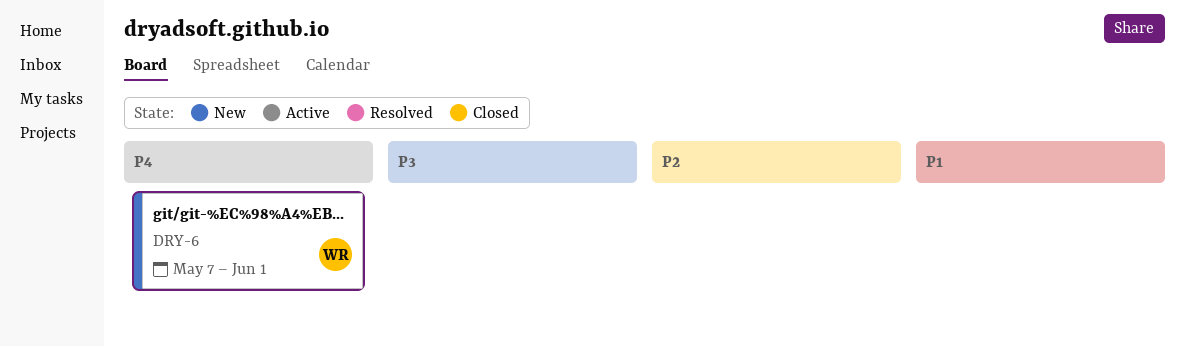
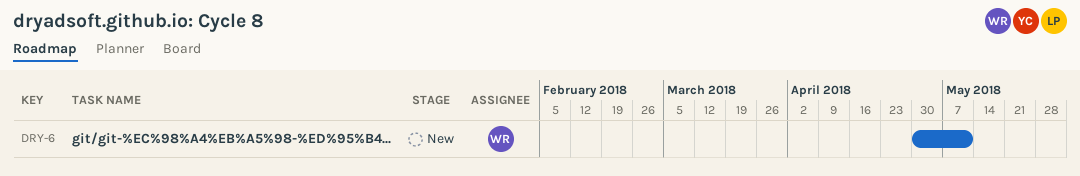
DRY-6, start: May 7 -> Apr 30
DRY-6, due: Jun 1 -> May 11

